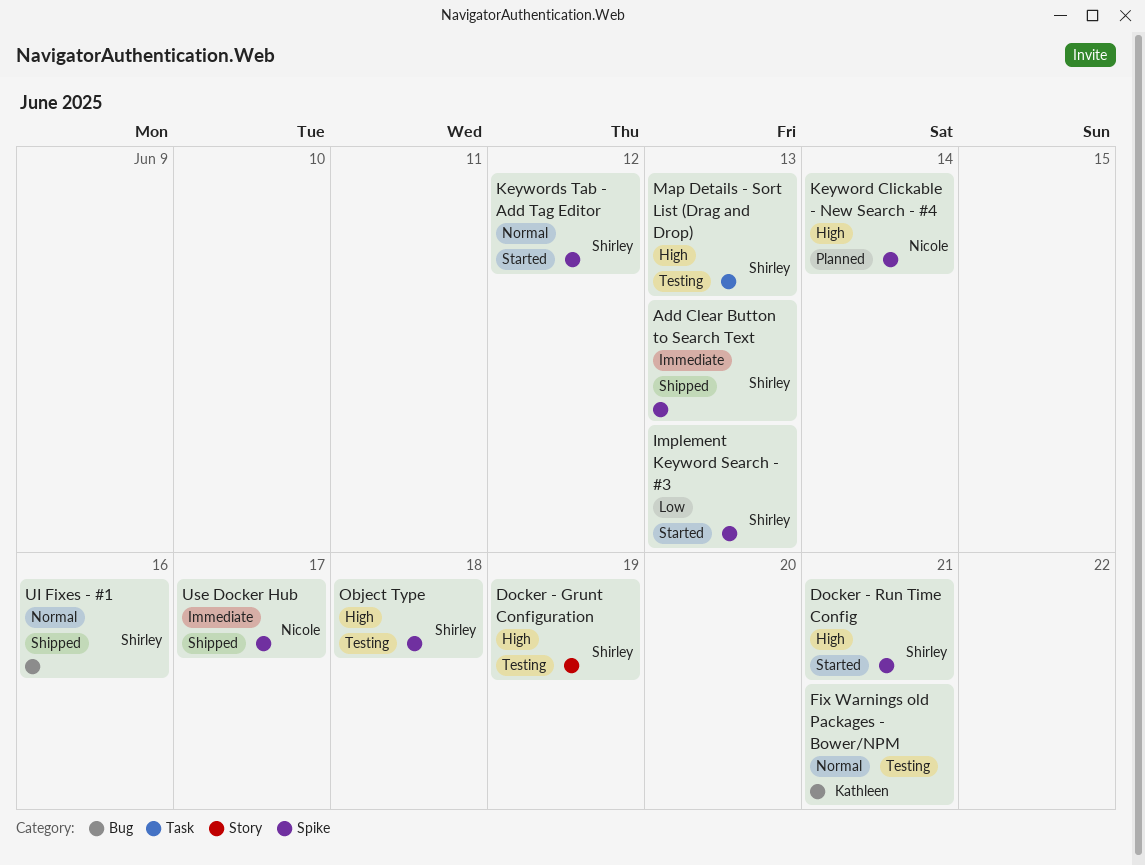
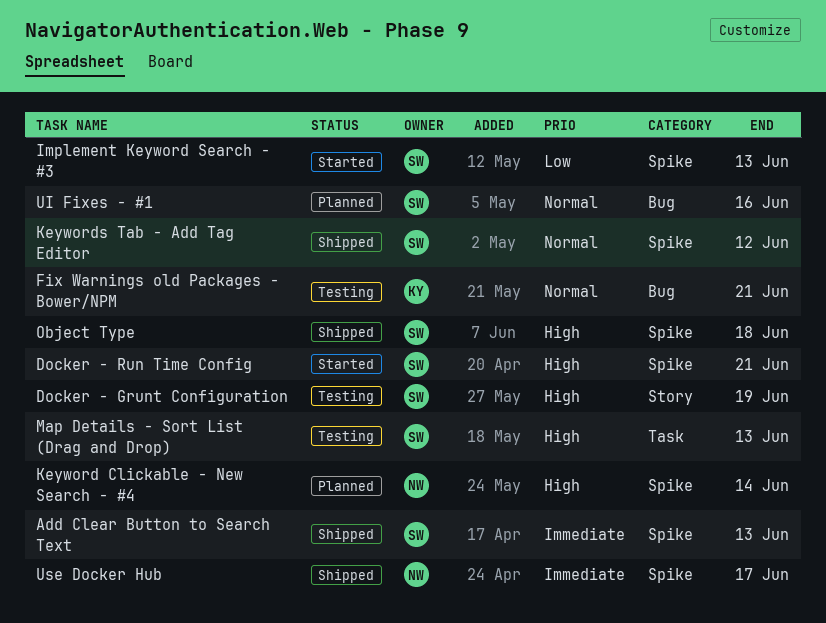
Keywords Tab - Add Tag Editor, status: Started -> Shipped
Object Type, status: Testing -> Shipped
UI Fixes - #1, status: Shipped -> Planned

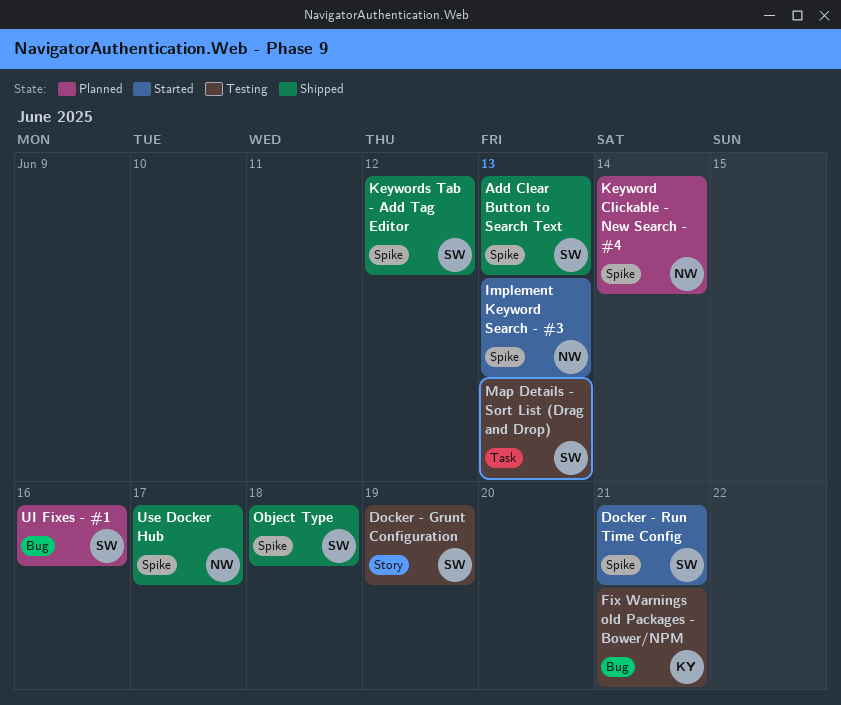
Implement Keyword Search - #3, owner: SW -> NW

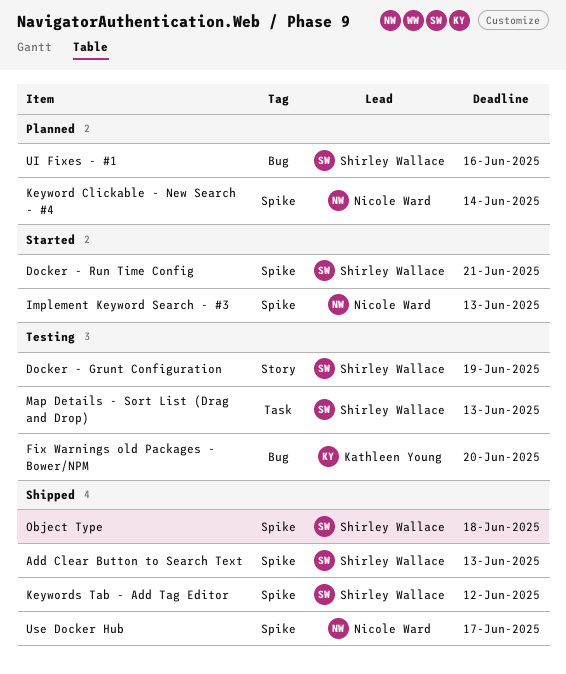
Fix Warnings old Packages - Bower/NPM, due: Jun 21 -> Jun 20

